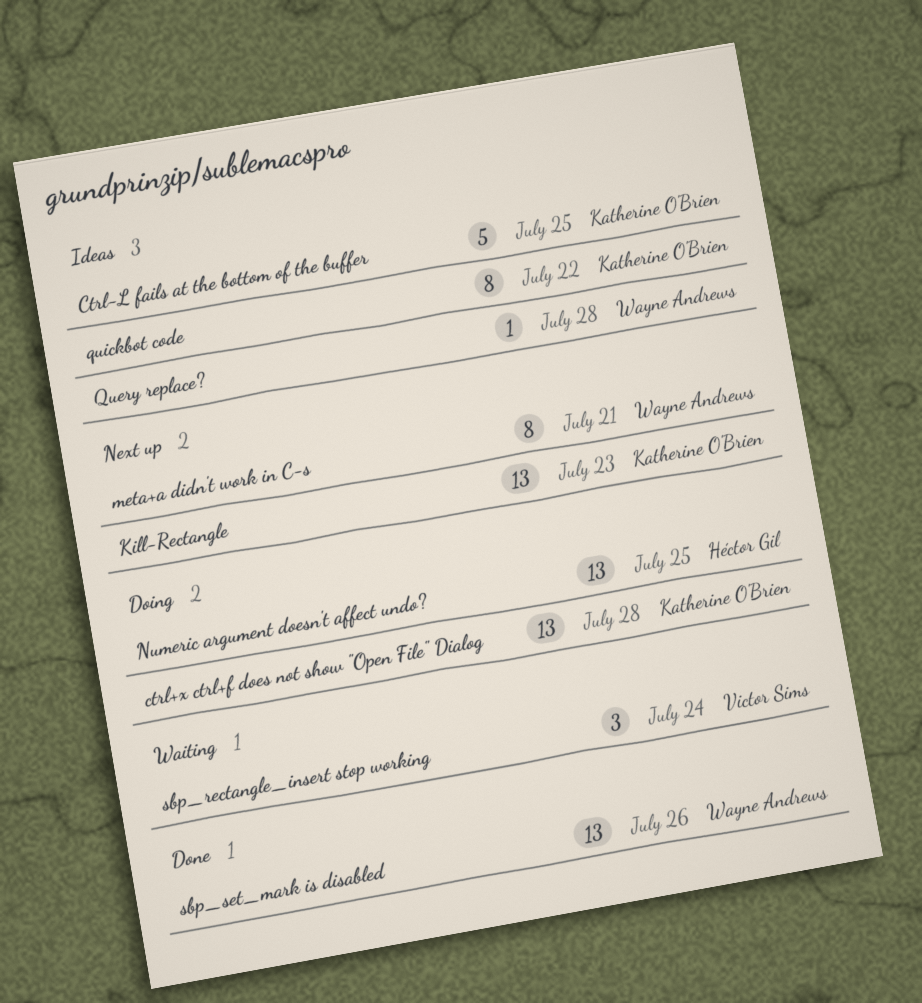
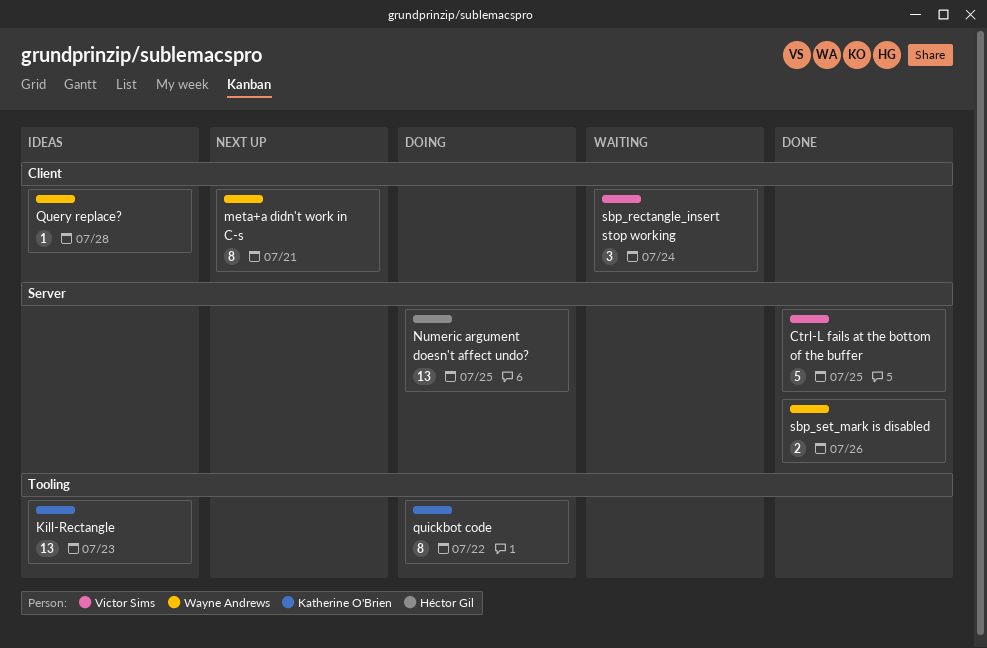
ctrl+x ctrl+f does not show "Open File" Dialog: present -> none
Ctrl-L fails at the bottom of the buffer, status: Ideas -> Done
Ctrl-L fails at the bottom of the buffer, owner: Katherine O'Brien -> Victor Sims
Kill-Rectangle, status: Next up -> Ideas
quickbot code, status: Ideas -> Doing
sbp_set_mark is disabled, estimate: 13 -> 2

